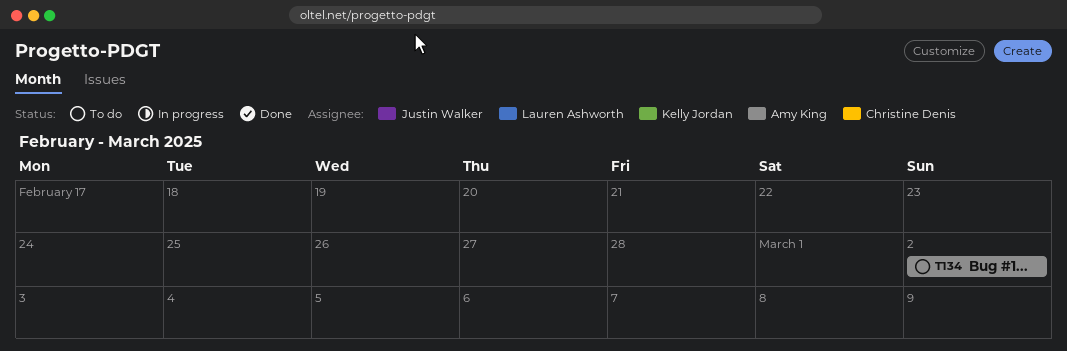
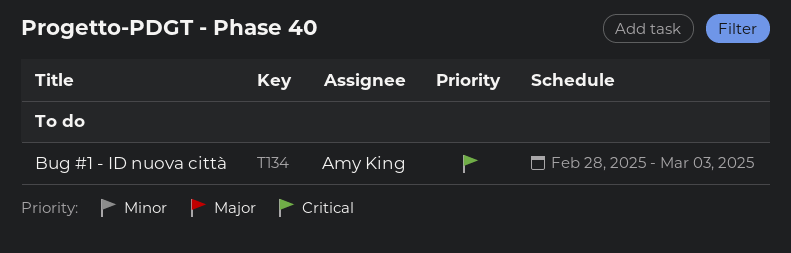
T134, start: Mar 2 -> Feb 28
T134, due: Mar 2 -> Mar 3

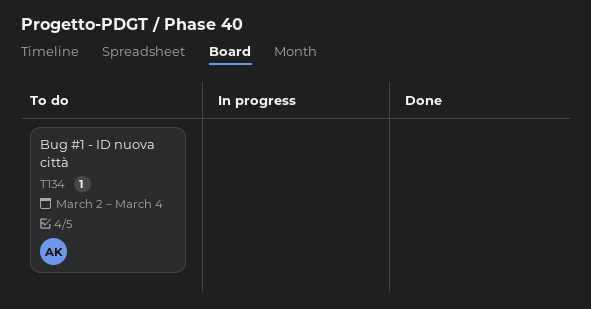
T134, start: Feb 28 -> Mar 2
T134, due: Mar 3 -> Mar 4

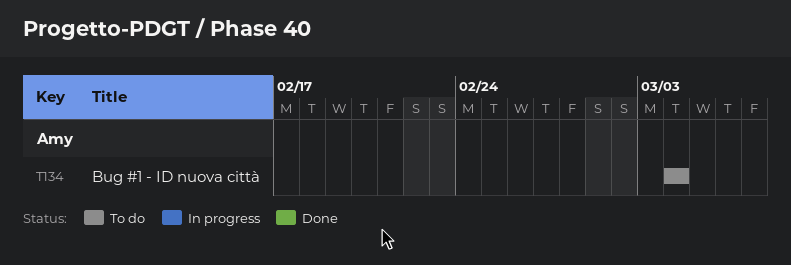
T134, start: Mar 2 -> Mar 4

